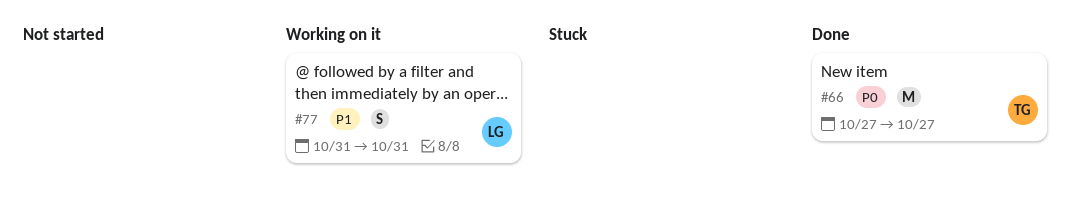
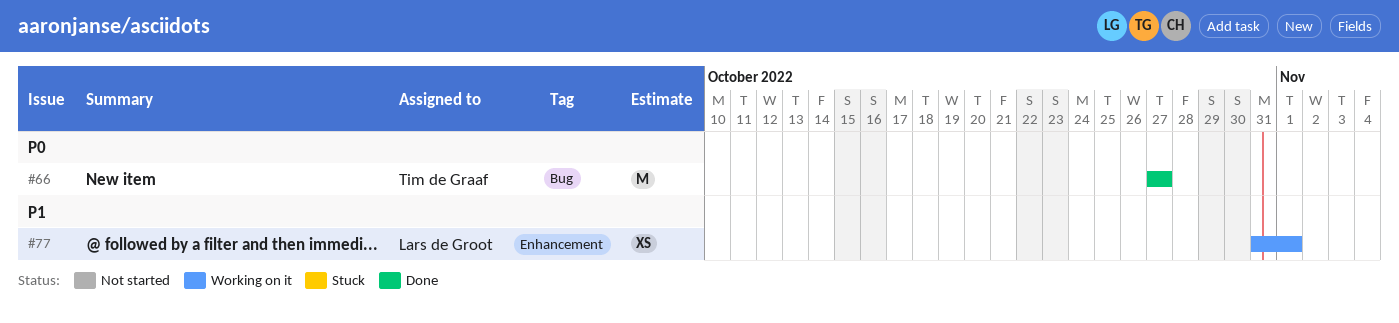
#77, estimate: S -> XS
#77, due: Oct 31 -> Nov 1

